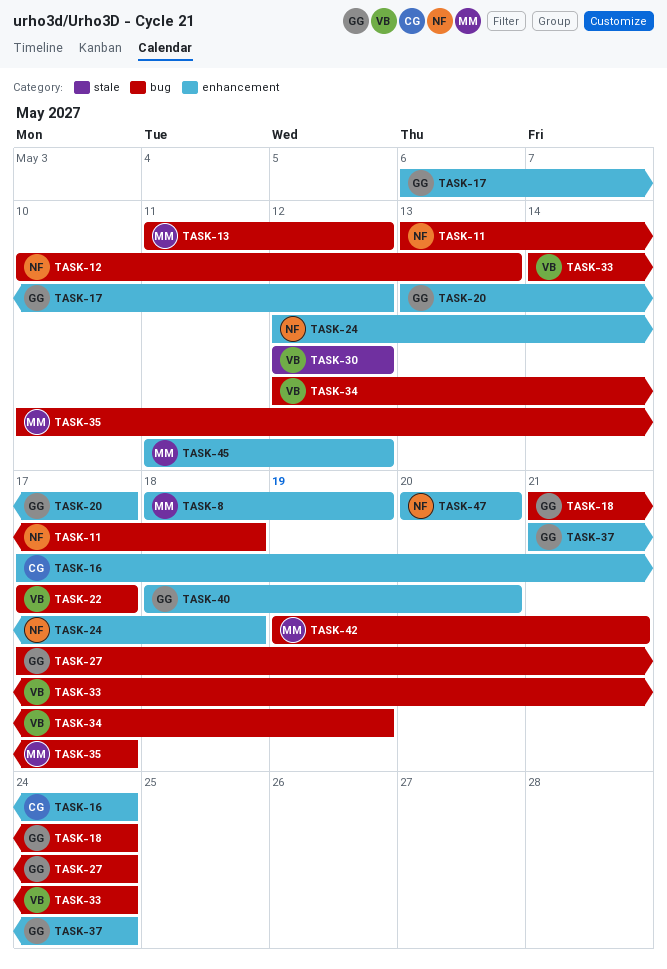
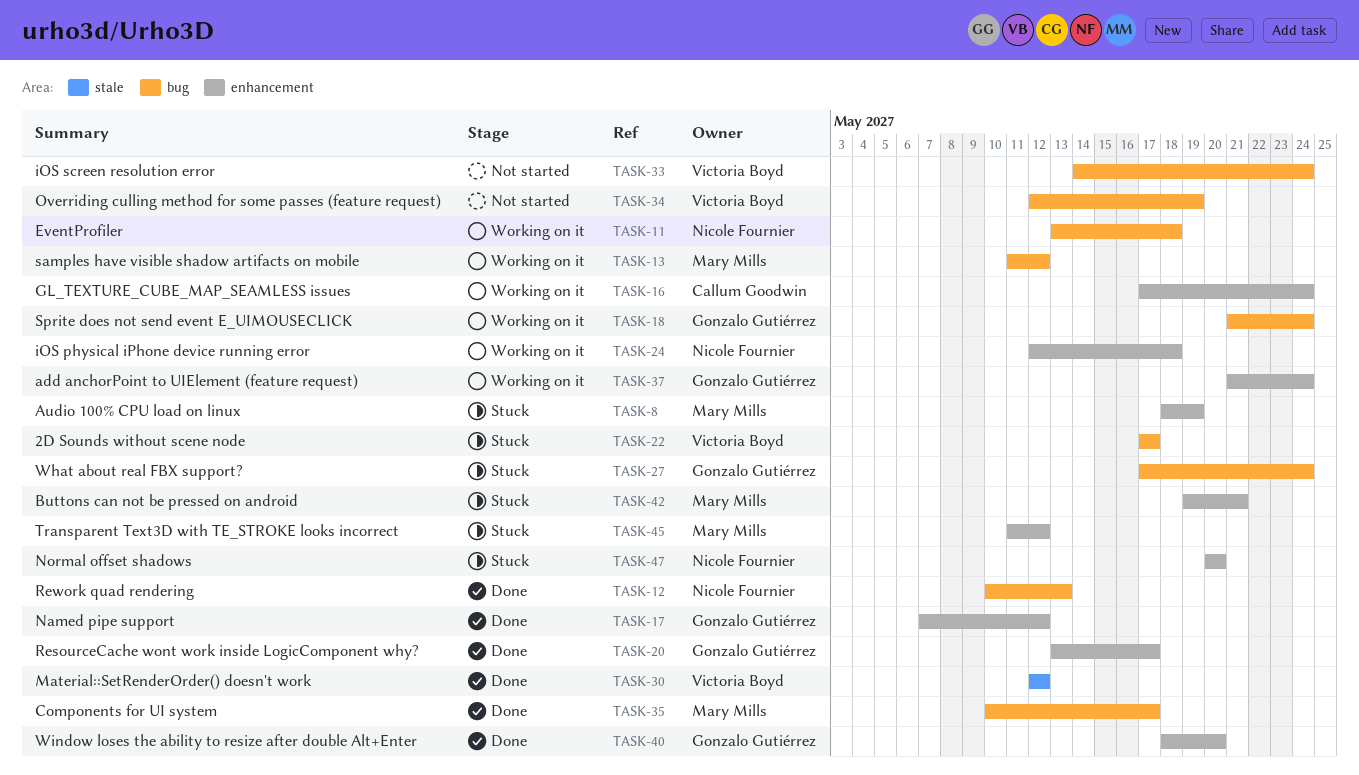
TASK-17, start: May 6 -> May 7
TASK-42, label: bug -> enhancement

